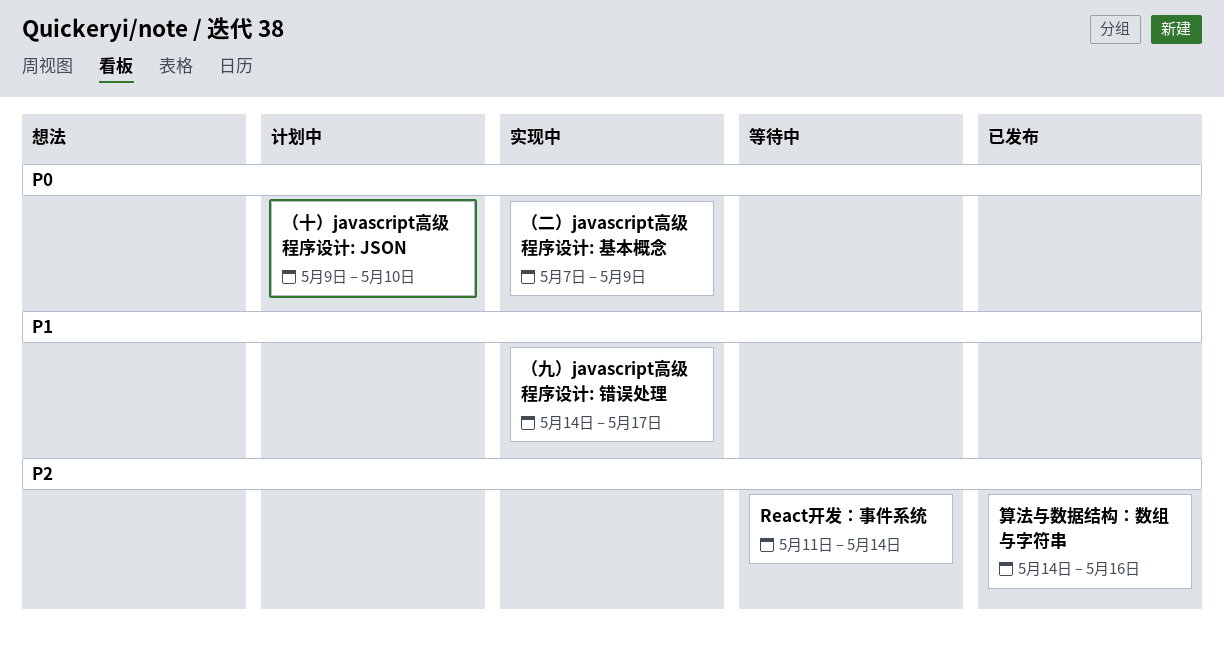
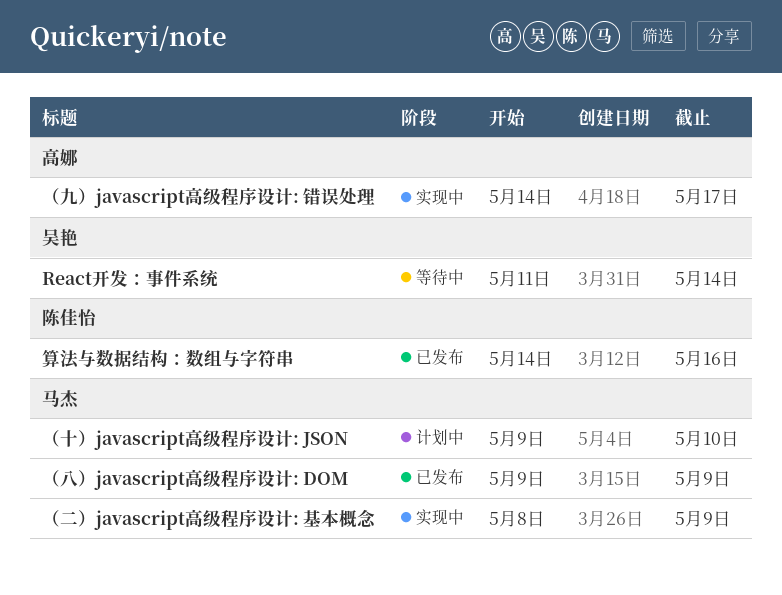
（二）javascript高级程序设计: 基本概念, start: May 7 -> May 8
（八）javascript高级程序设计: DOM: none -> present

